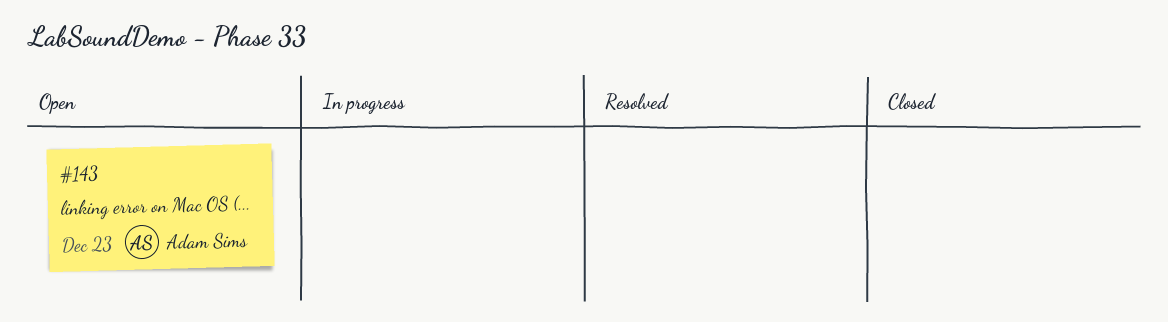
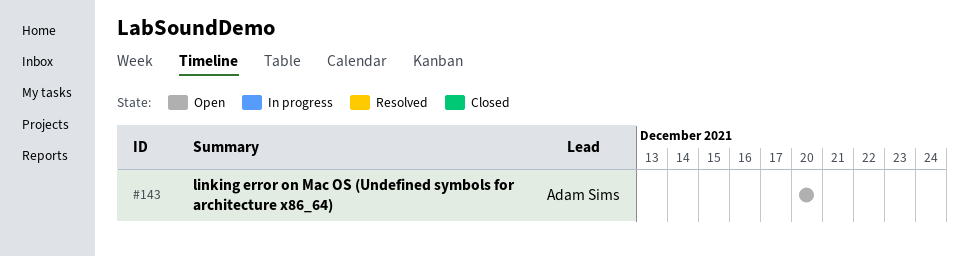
#143, due: Dec 23 -> Dec 20

